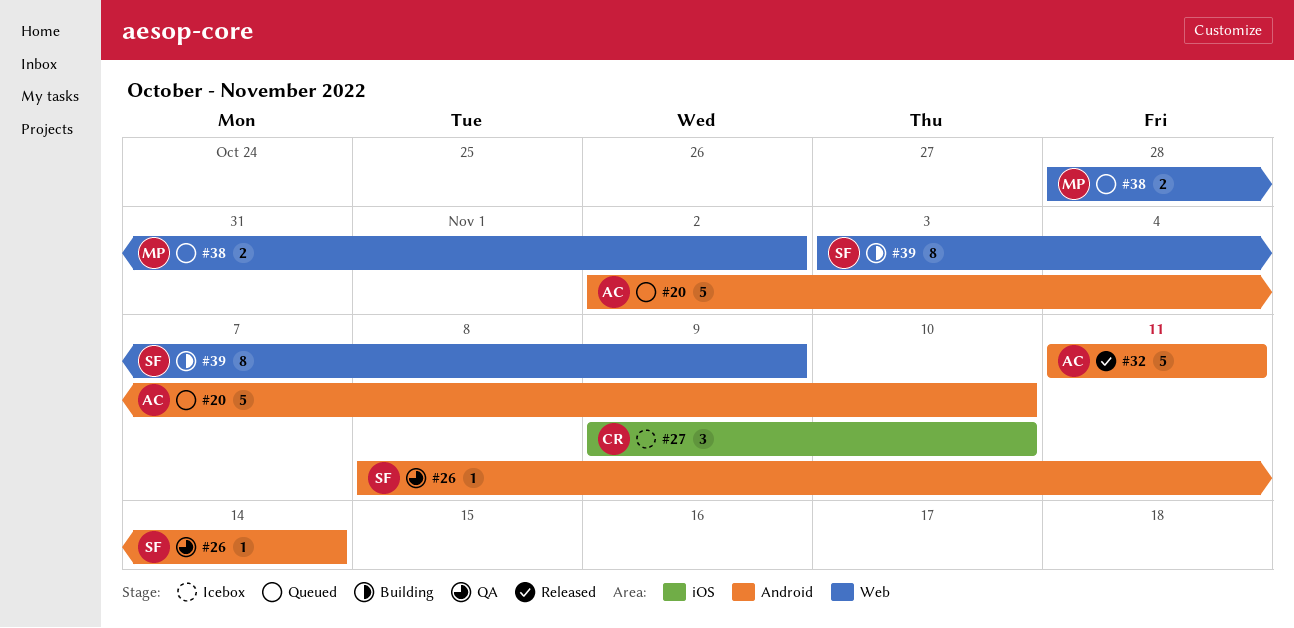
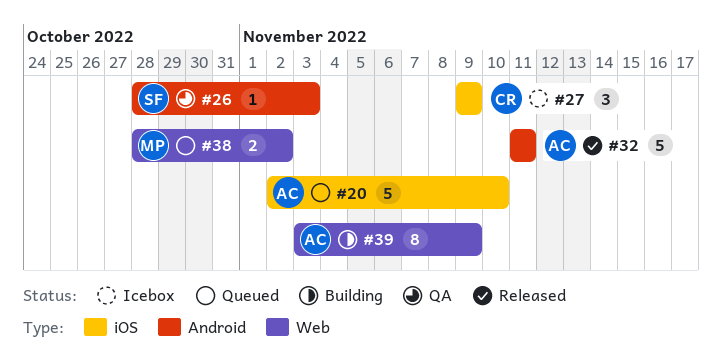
#20, label: Android -> iOS
#26, start: Nov 8 -> Oct 28
#26, due: Nov 14 -> Nov 3
#27, due: Nov 10 -> Nov 9
#39, owner: SF -> AC

